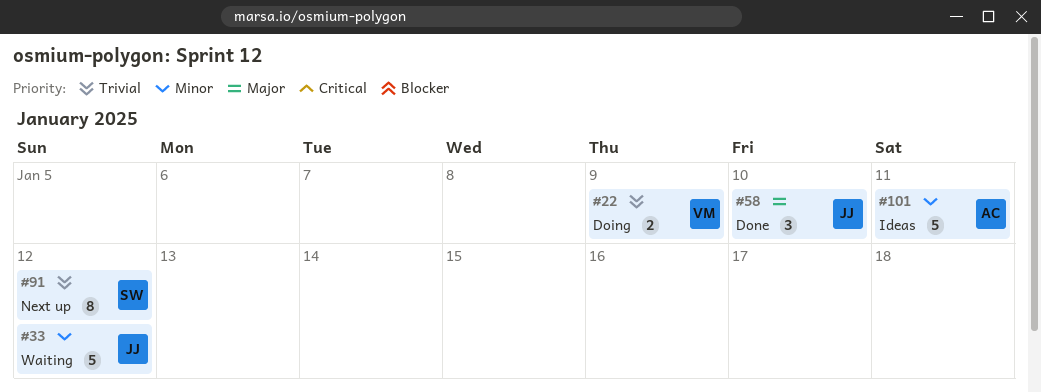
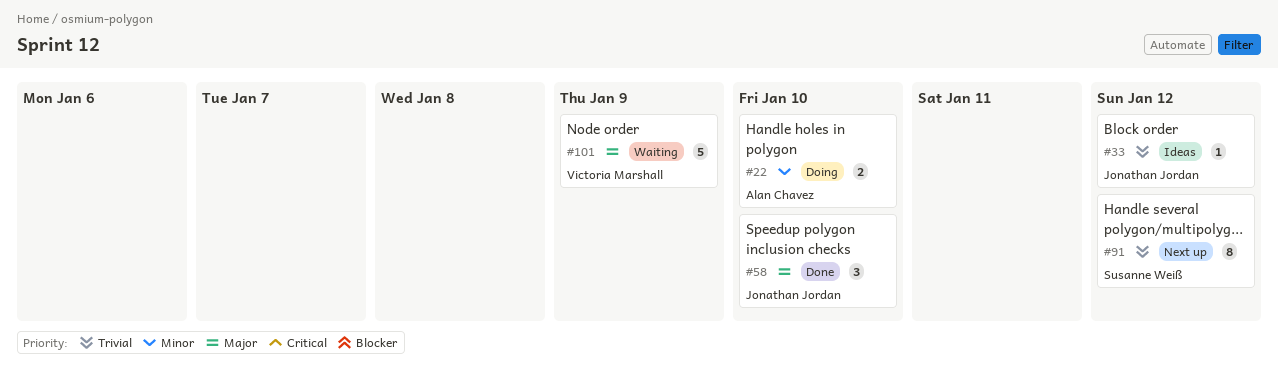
#22, owner: Victoria Marshall -> Alan Chavez
#22, priority: Trivial -> Minor
#22, due: Jan 9 -> Jan 10
#33, status: Waiting -> Ideas
#33, priority: Minor -> Trivial
#33, estimate: 5 -> 1
#101, status: Ideas -> Waiting
#101, owner: Alan Chavez -> Victoria Marshall
#101, priority: Minor -> Major
#101, due: Jan 11 -> Jan 9

